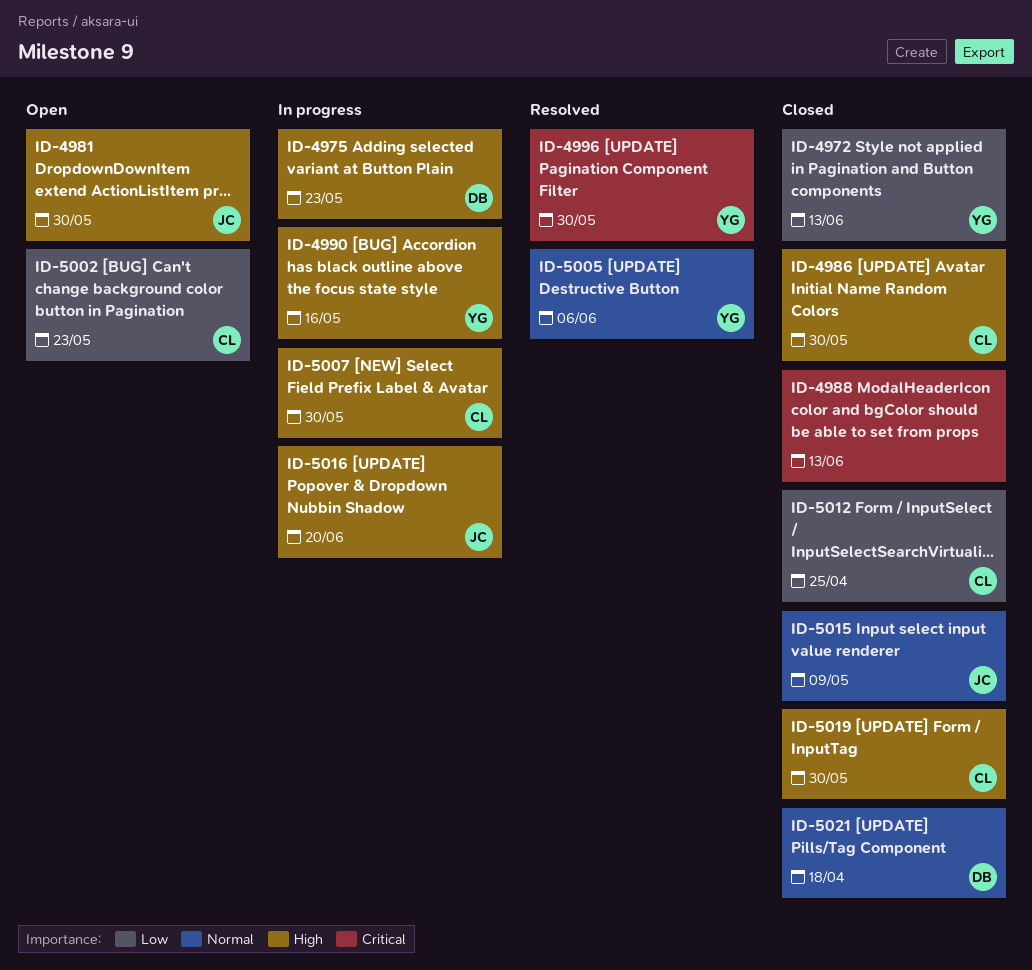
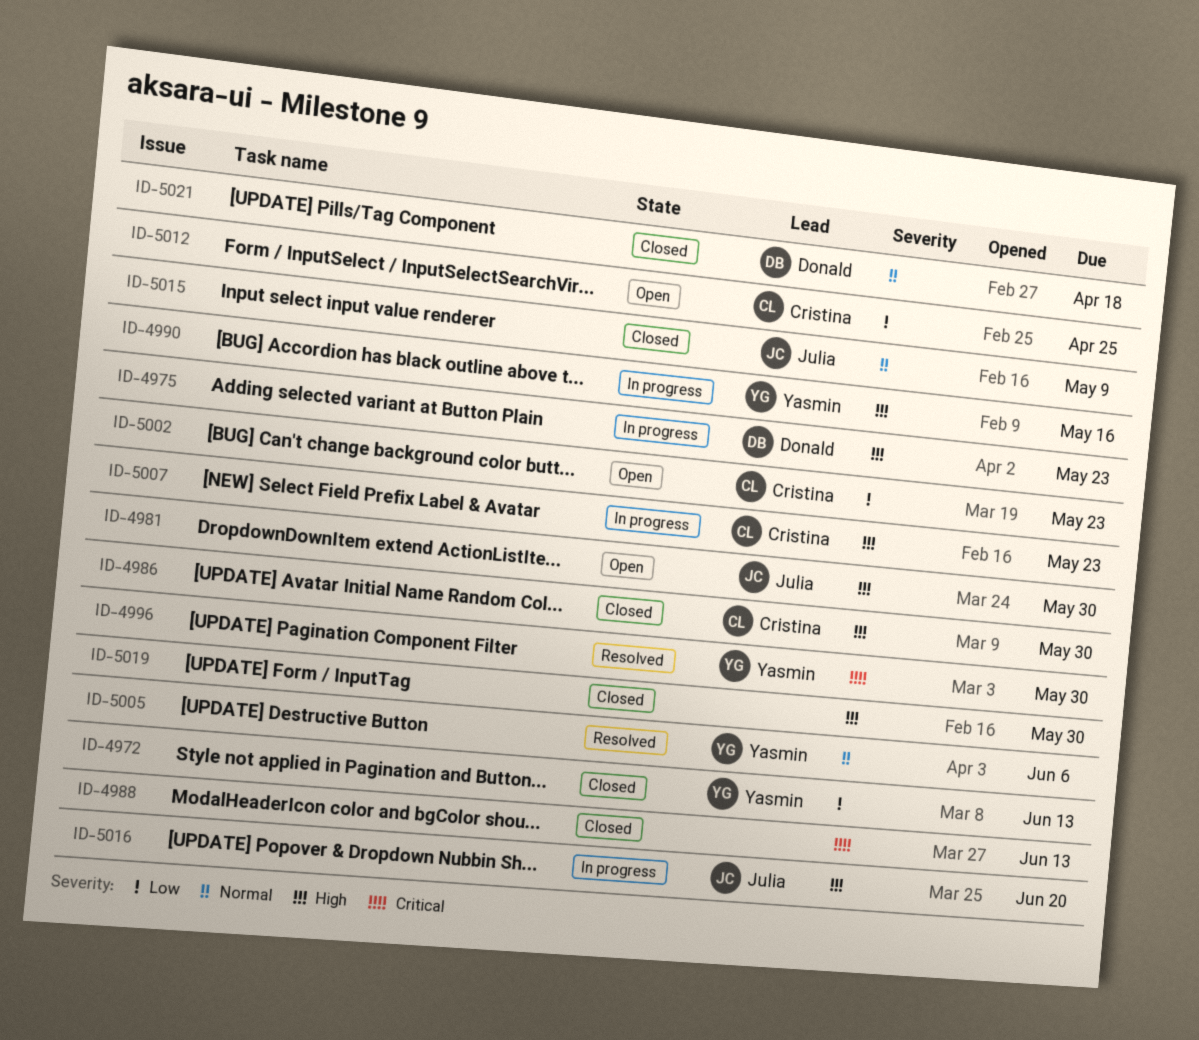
ID-5007, due: May 30 -> May 23
ID-5012, status: Closed -> Open
ID-5019, owner: Cristina -> none

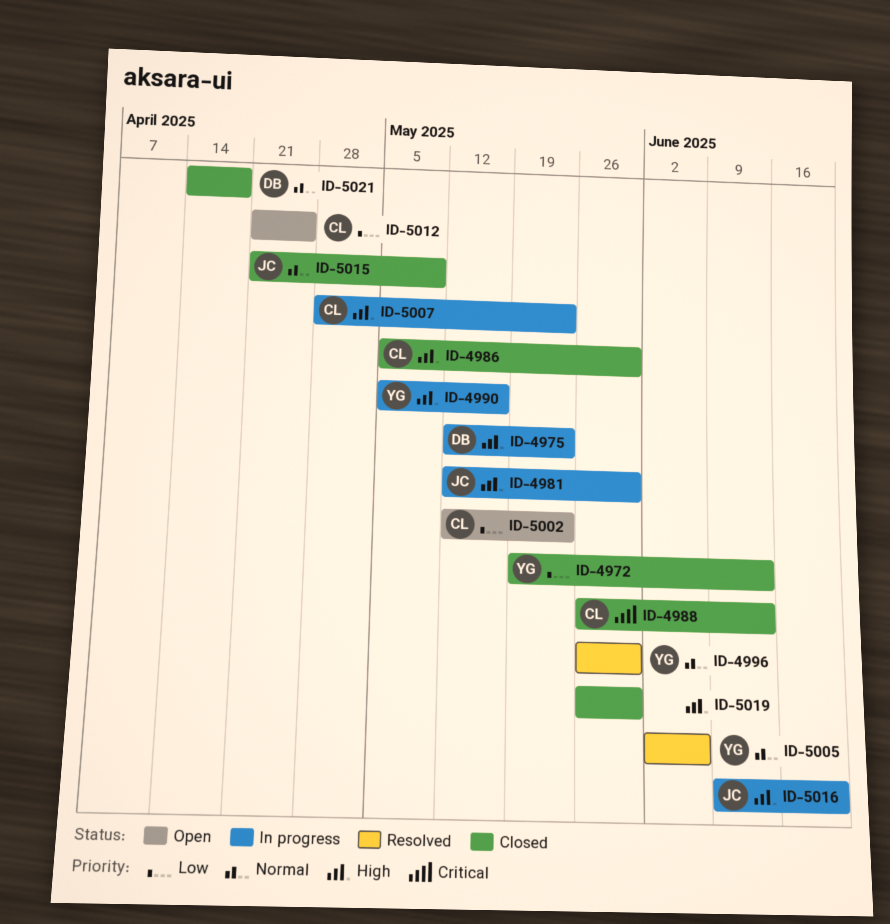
ID-4981, status: Open -> In progress
ID-4988, owner: none -> Cristina
ID-4996, priority: Critical -> Normal

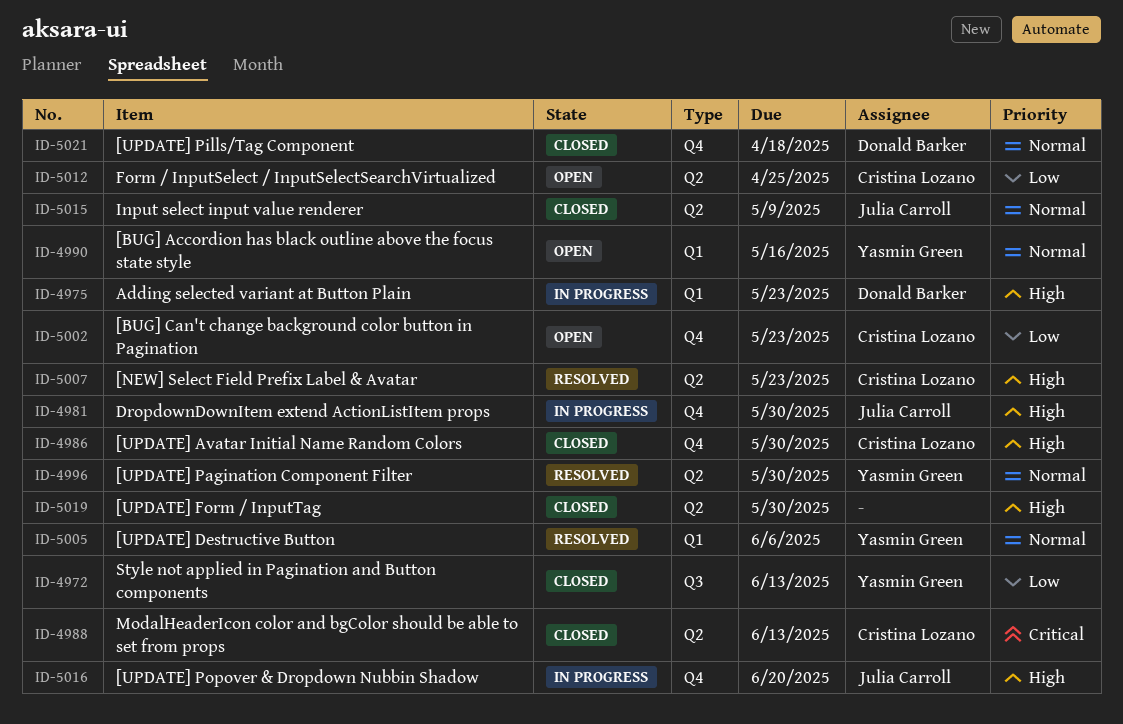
ID-4990, status: In progress -> Open
ID-4990, priority: High -> Normal
ID-5007, status: In progress -> Resolved

